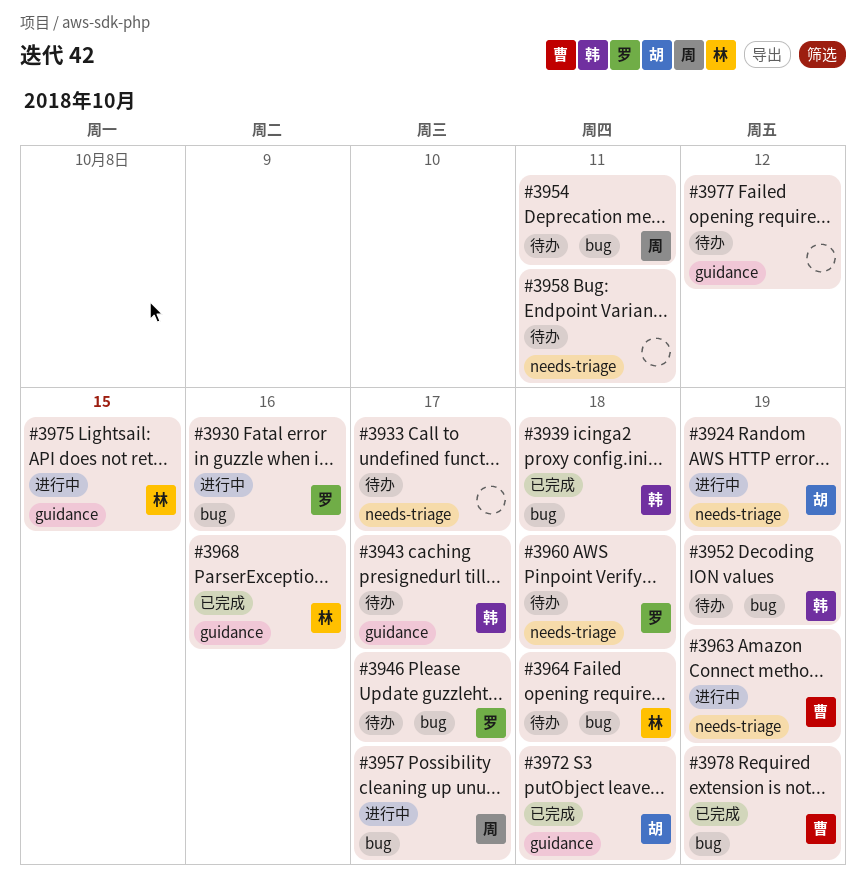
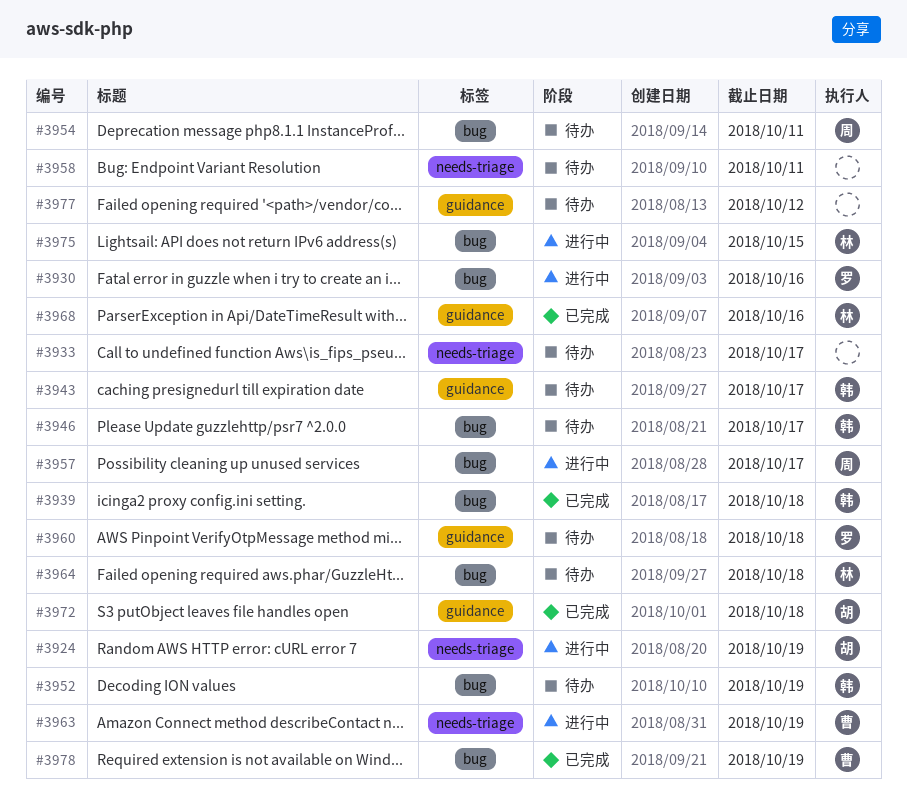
#3946, owner: 罗 -> 韩
#3960, label: needs-triage -> guidance
#3975, label: guidance -> bug

